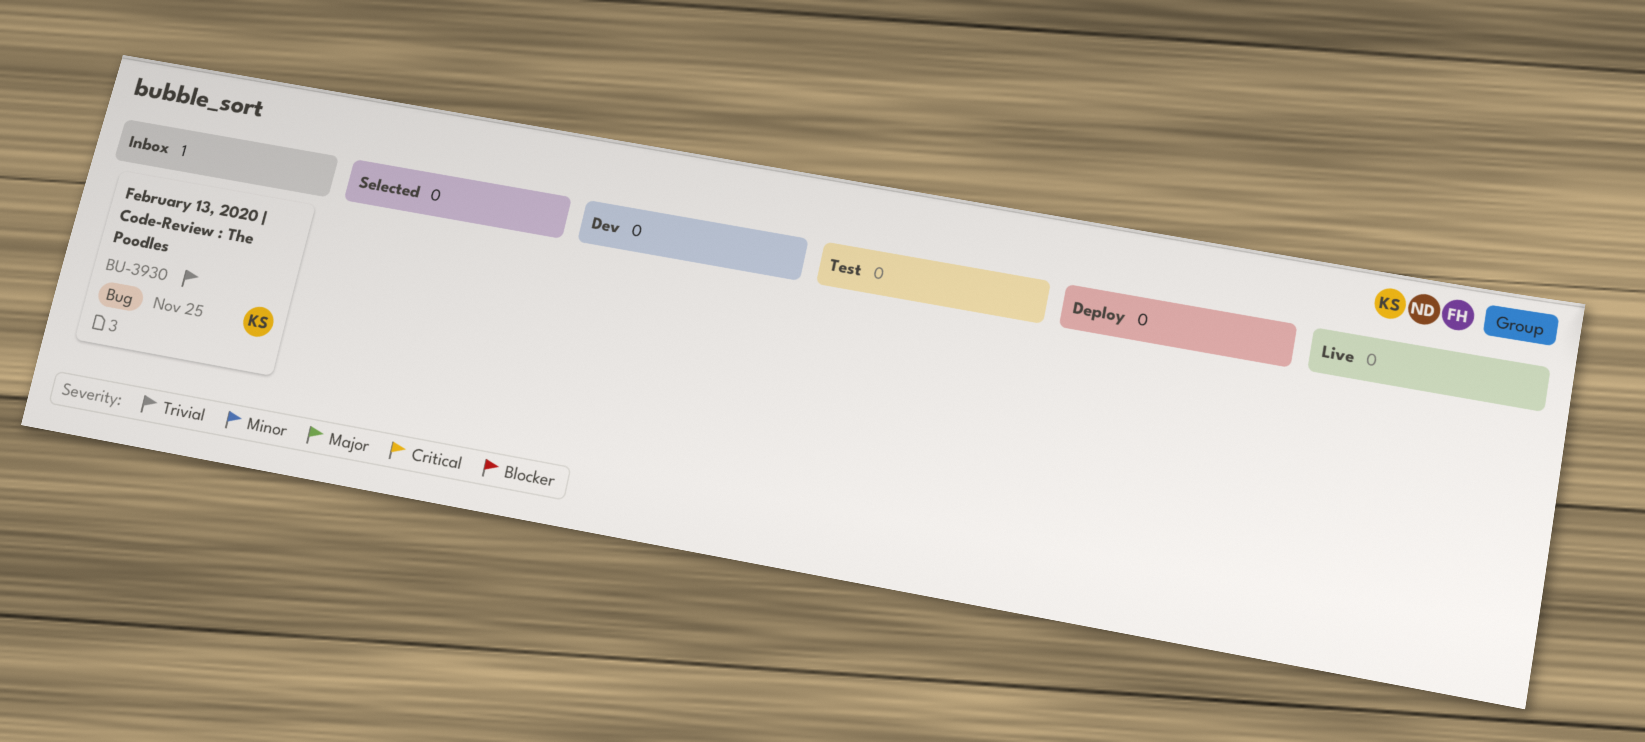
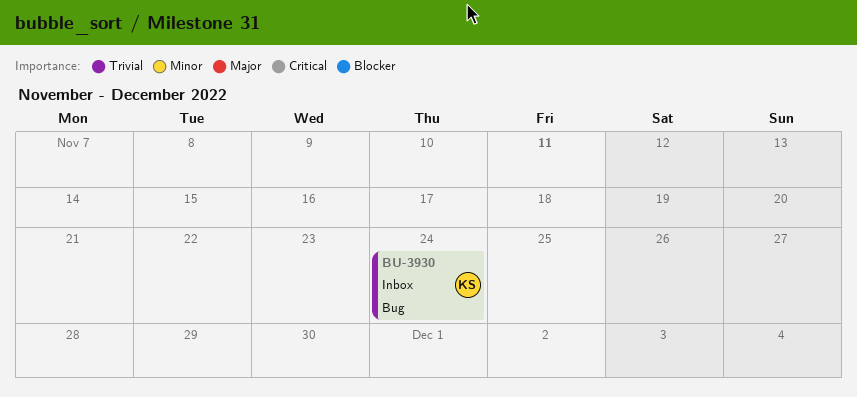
BU-3930, due: Nov 25 -> Nov 24

